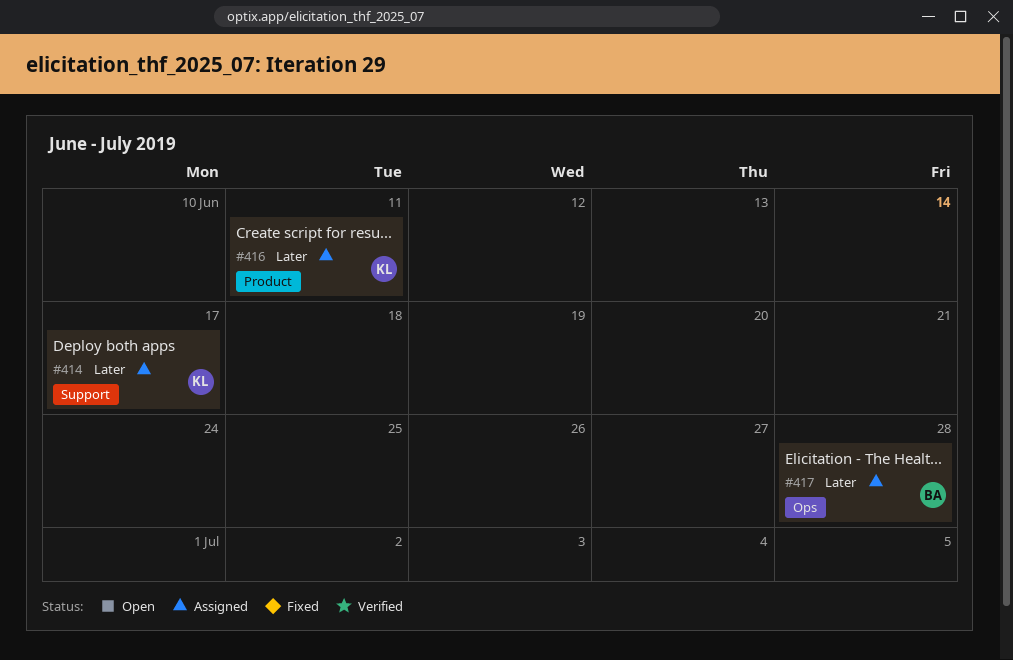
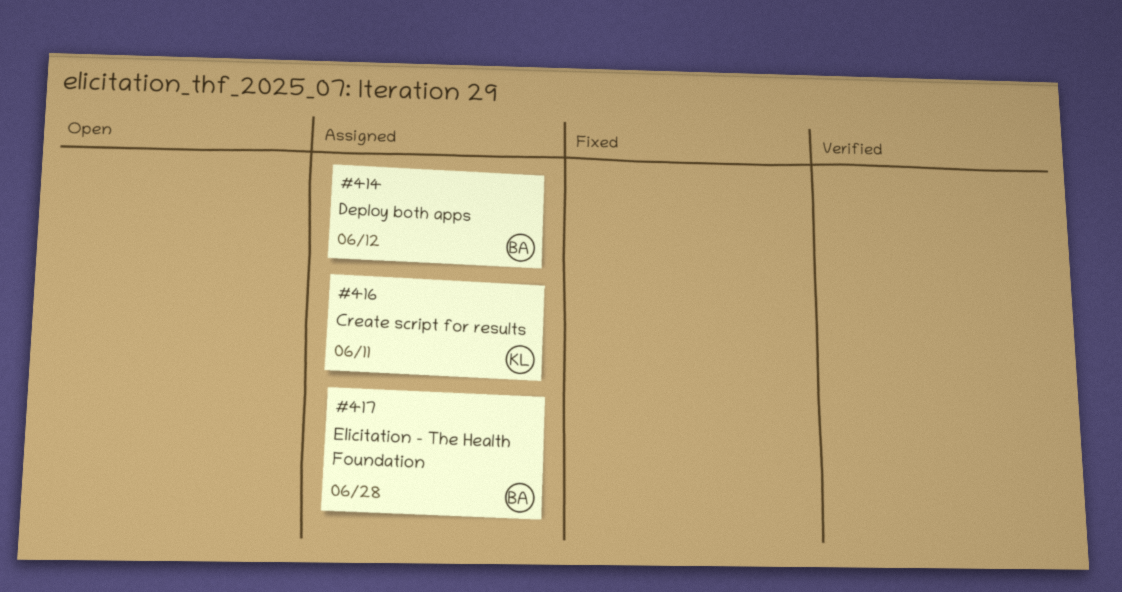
#414, owner: KL -> BA
#414, due: Jun 17 -> Jun 12

